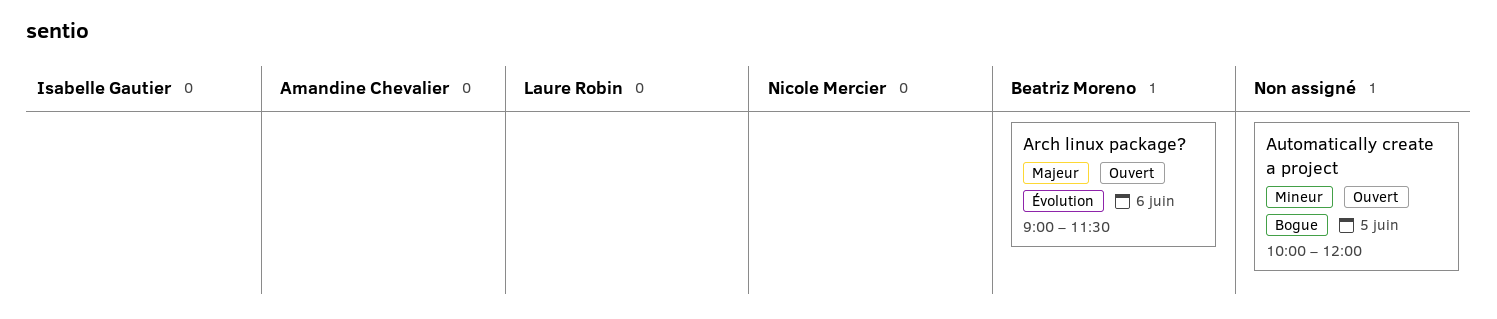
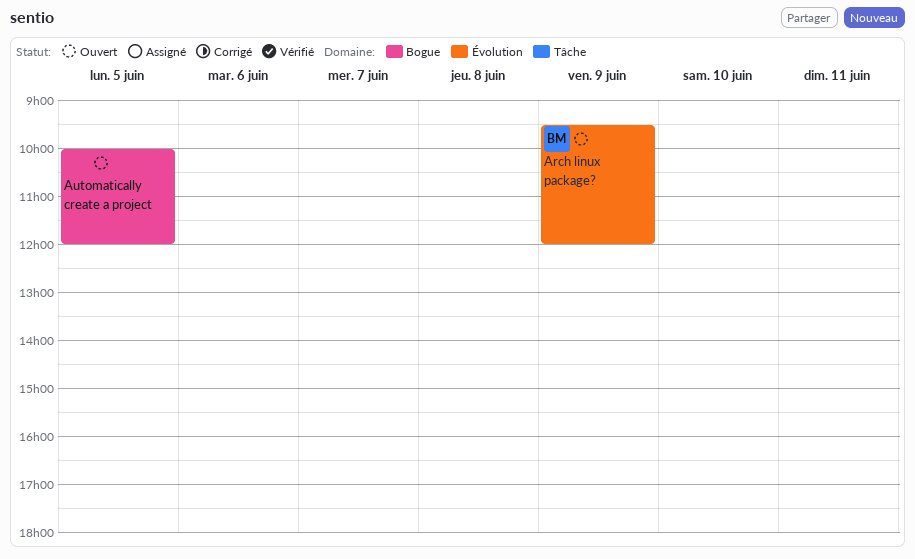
Arch linux package?, day: Jun 6 -> Jun 9
Arch linux package?, begins: 09:00 -> 09:30
Arch linux package?, ends: 11:30 -> 12:00

